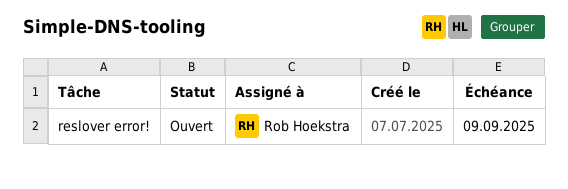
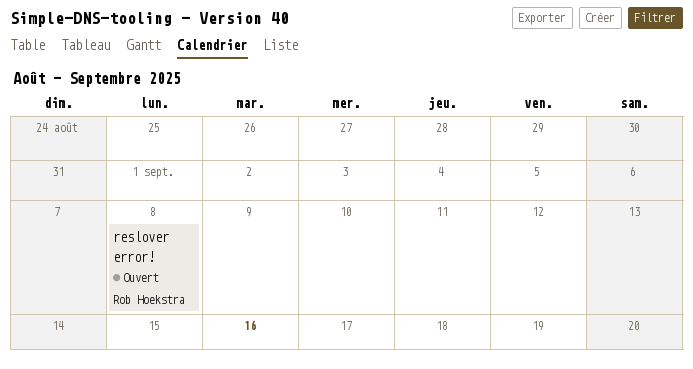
reslover error!, due: Sep 9 -> Sep 8

